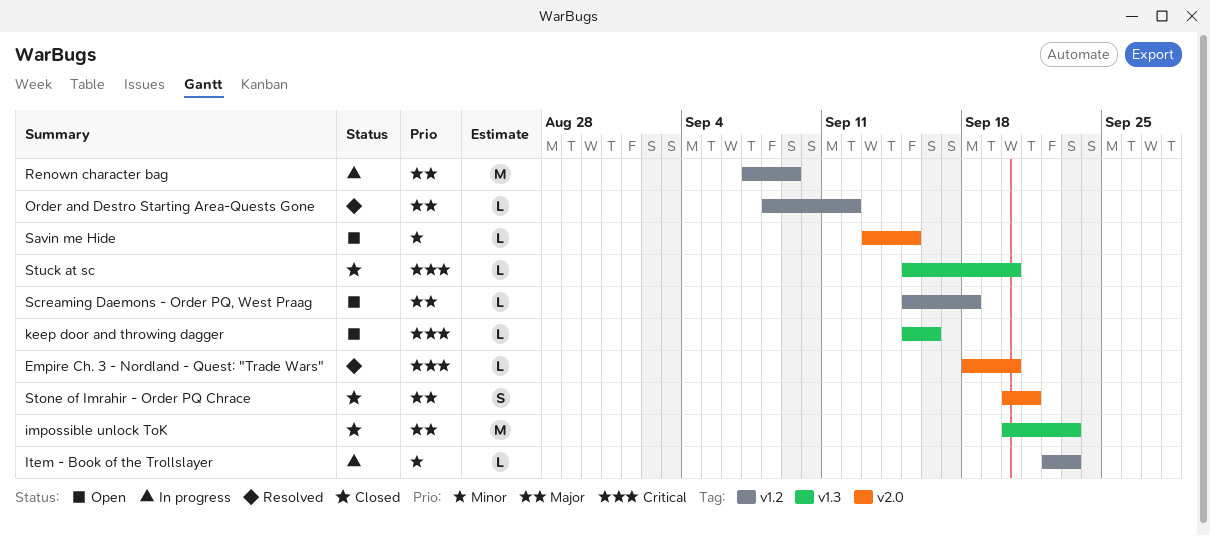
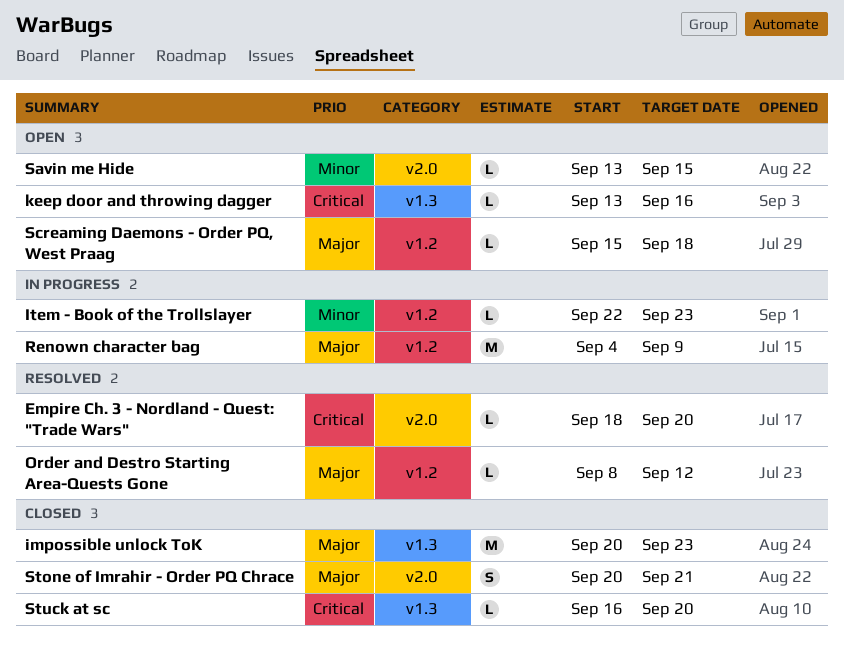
keep door and throwing dagger, start: Sep 15 -> Sep 13
Renown character bag, start: Sep 7 -> Sep 4
Stuck at sc, start: Sep 15 -> Sep 16

